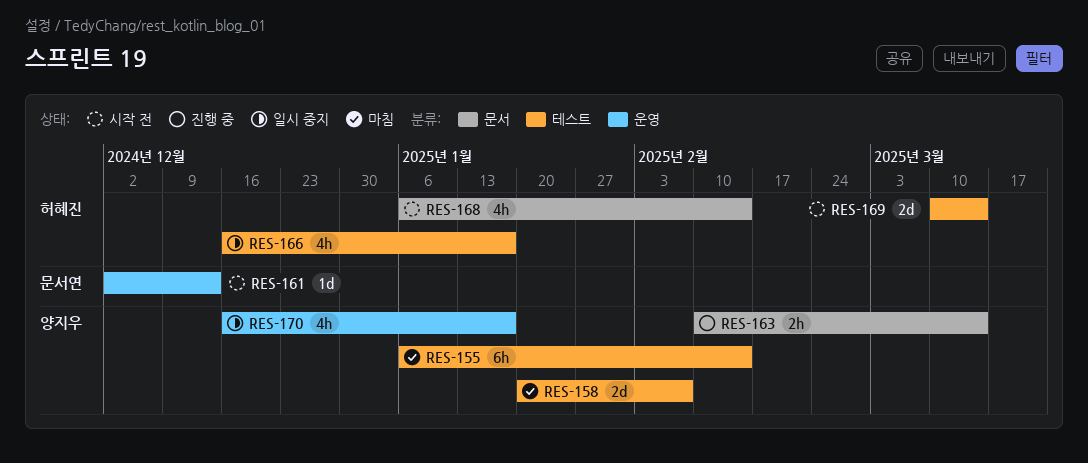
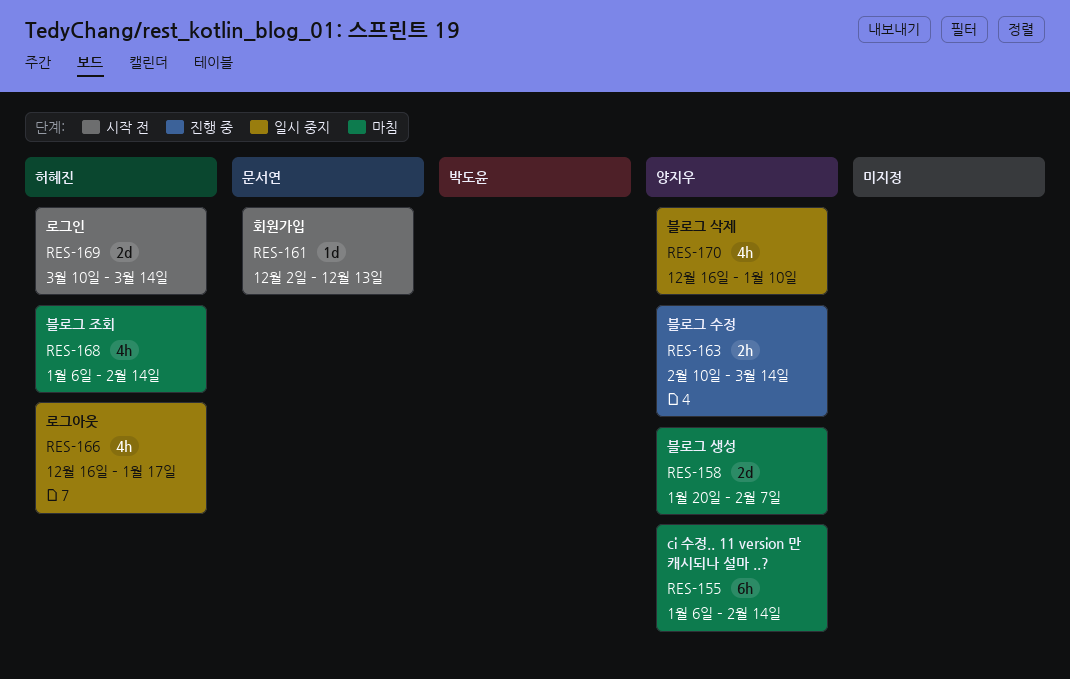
RES-168, status: 시작 전 -> 마침
RES-170, due: Jan 17 -> Jan 10

